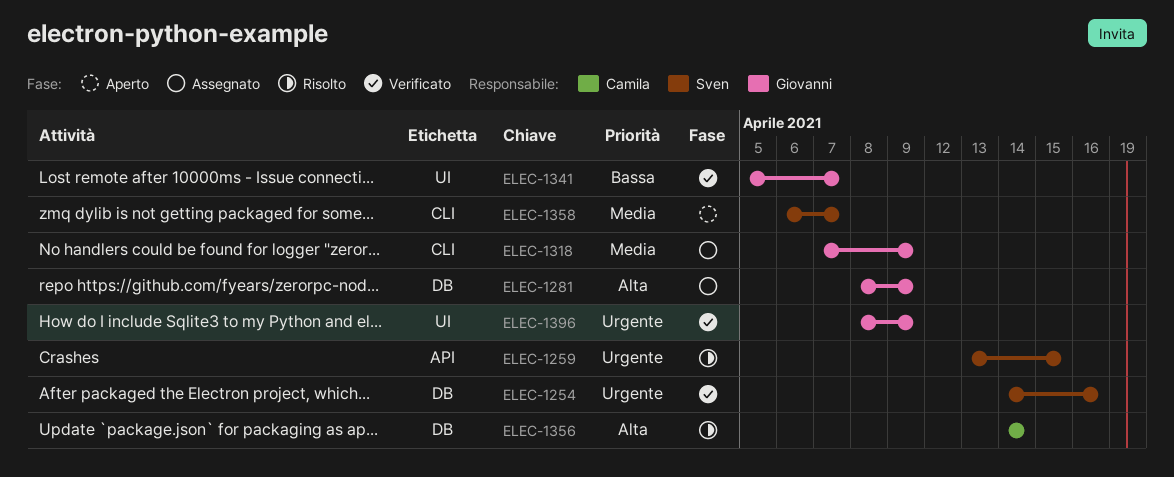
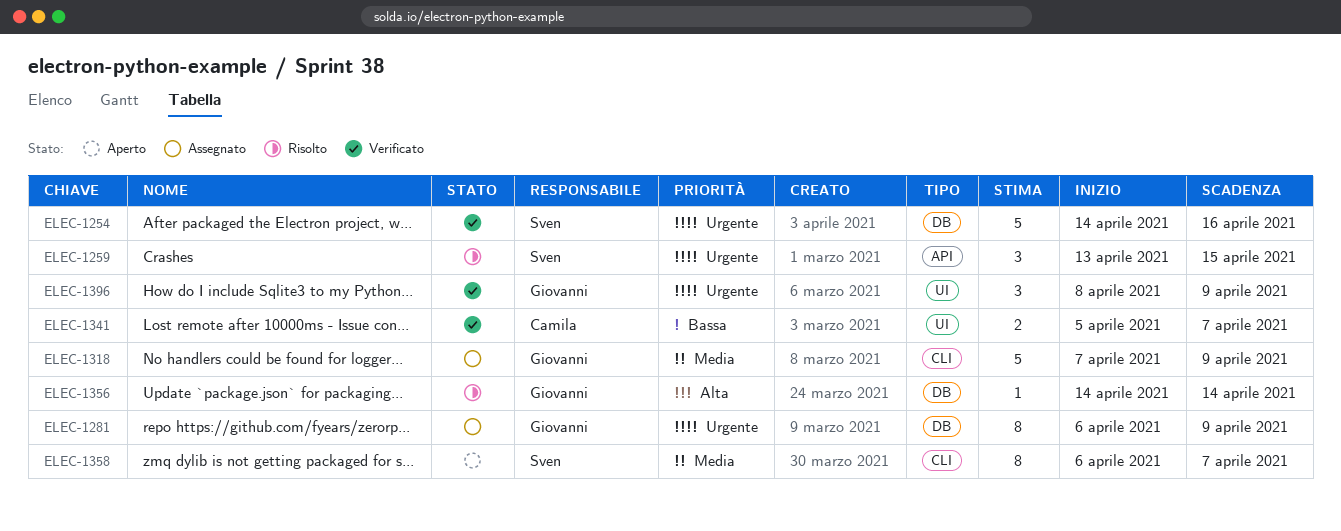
ELEC-1281, priority: Alta -> Urgente
ELEC-1281, start: Apr 8 -> Apr 6
ELEC-1341, owner: Giovanni -> Camila
ELEC-1356, owner: Camila -> Giovanni

